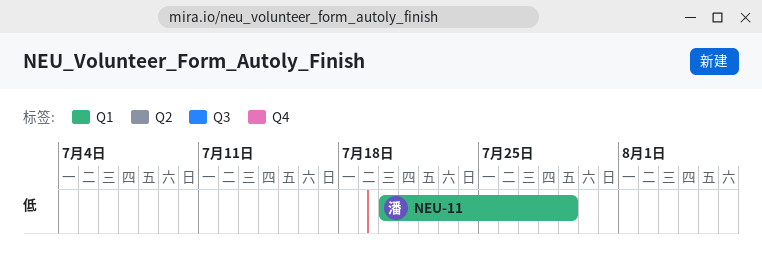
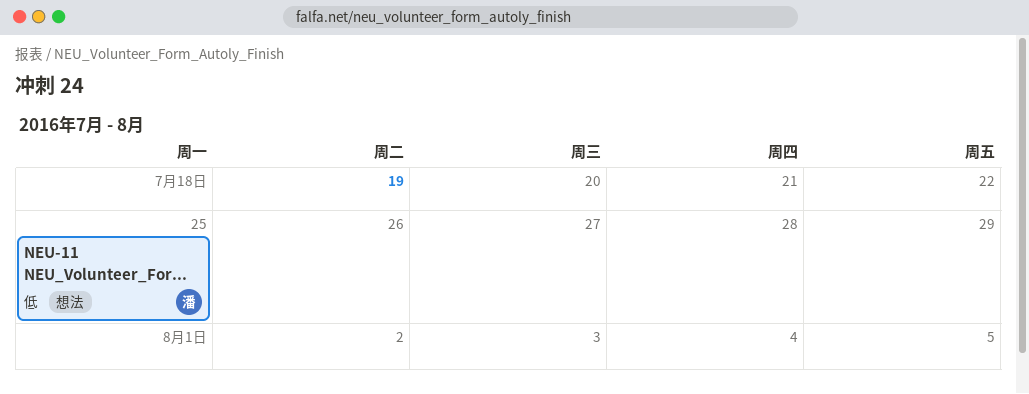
NEU-11, due: Jul 29 -> Jul 25

